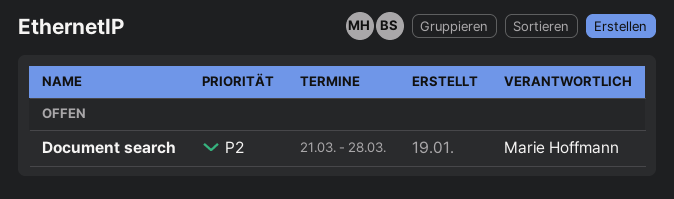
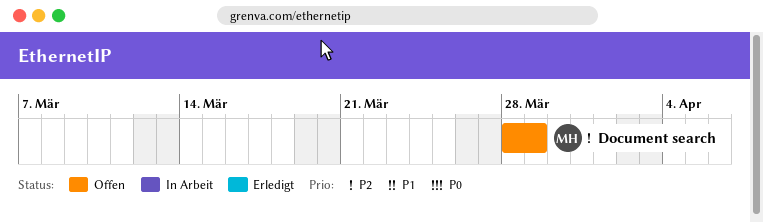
Document search, start: Mar 21 -> Mar 28
Document search, due: Mar 28 -> Mar 29

